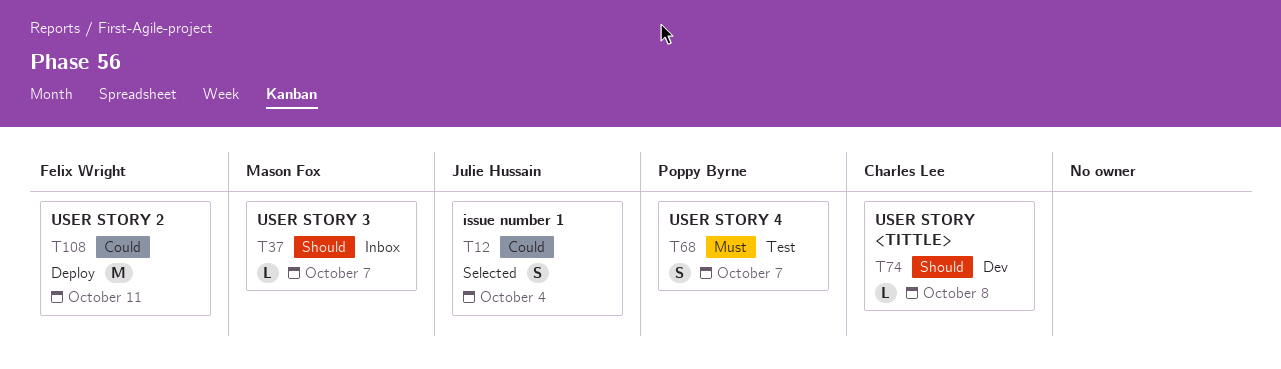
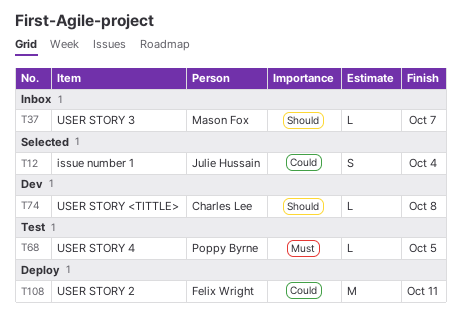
T68, estimate: S -> L
T68, due: Oct 7 -> Oct 5

